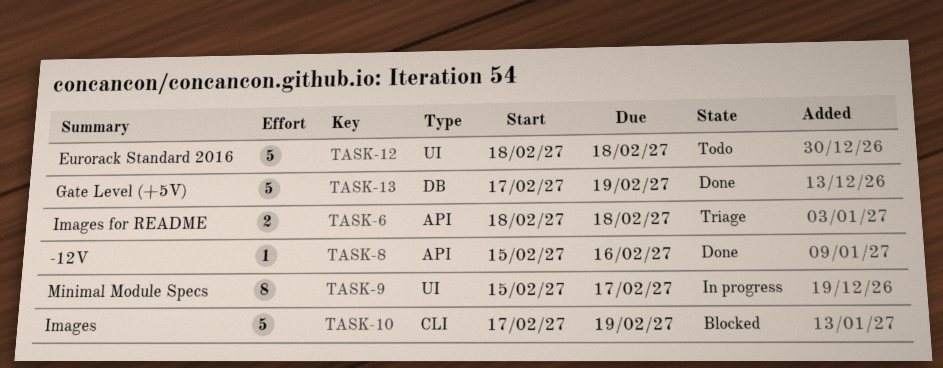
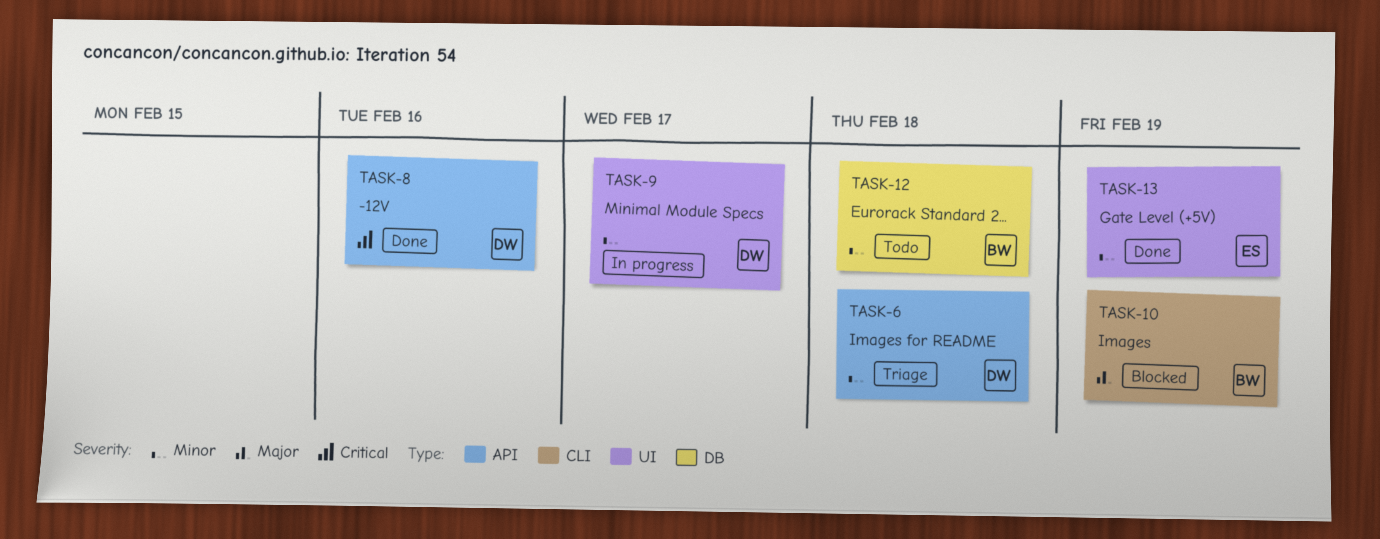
TASK-12, label: UI -> DB
TASK-13, label: DB -> UI

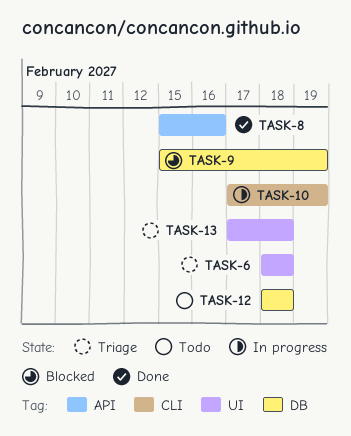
TASK-6, label: API -> UI
TASK-9, status: In progress -> Blocked
TASK-9, label: UI -> DB
TASK-9, due: Feb 17 -> Feb 19
TASK-10, status: Blocked -> In progress
TASK-13, status: Done -> Triage
TASK-13, due: Feb 19 -> Feb 18

